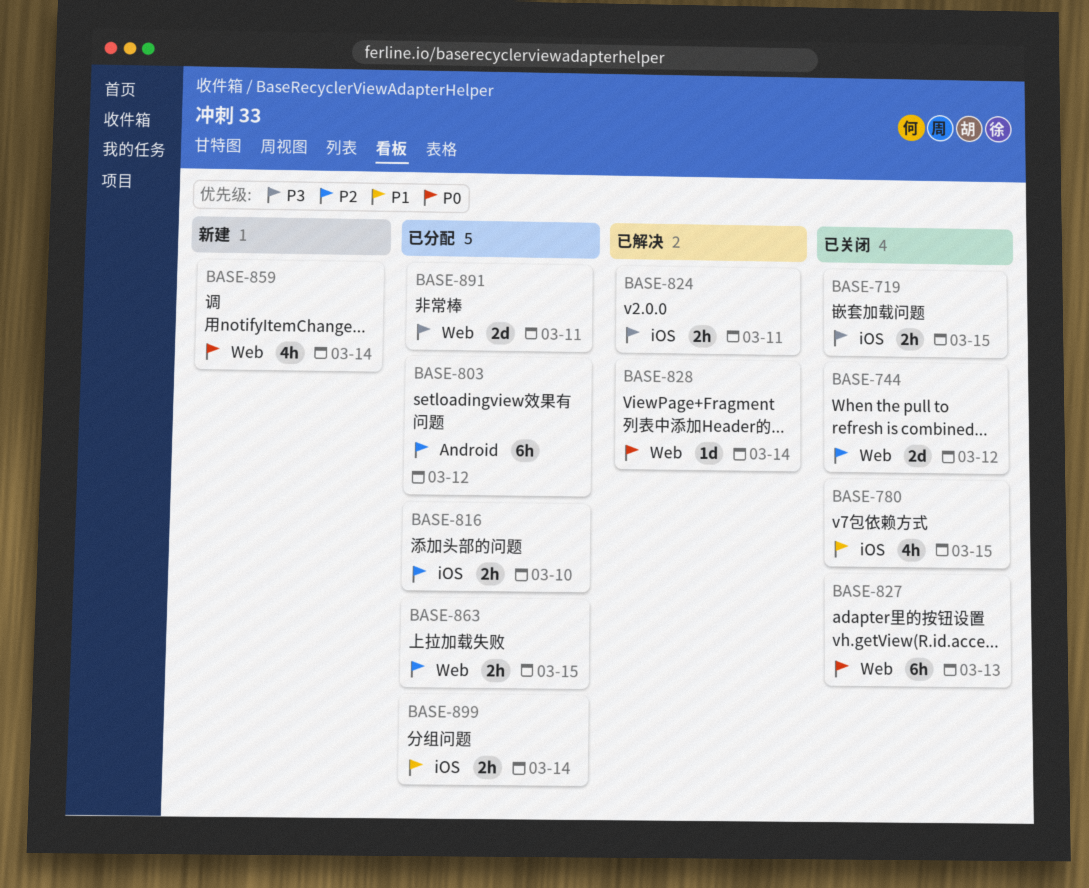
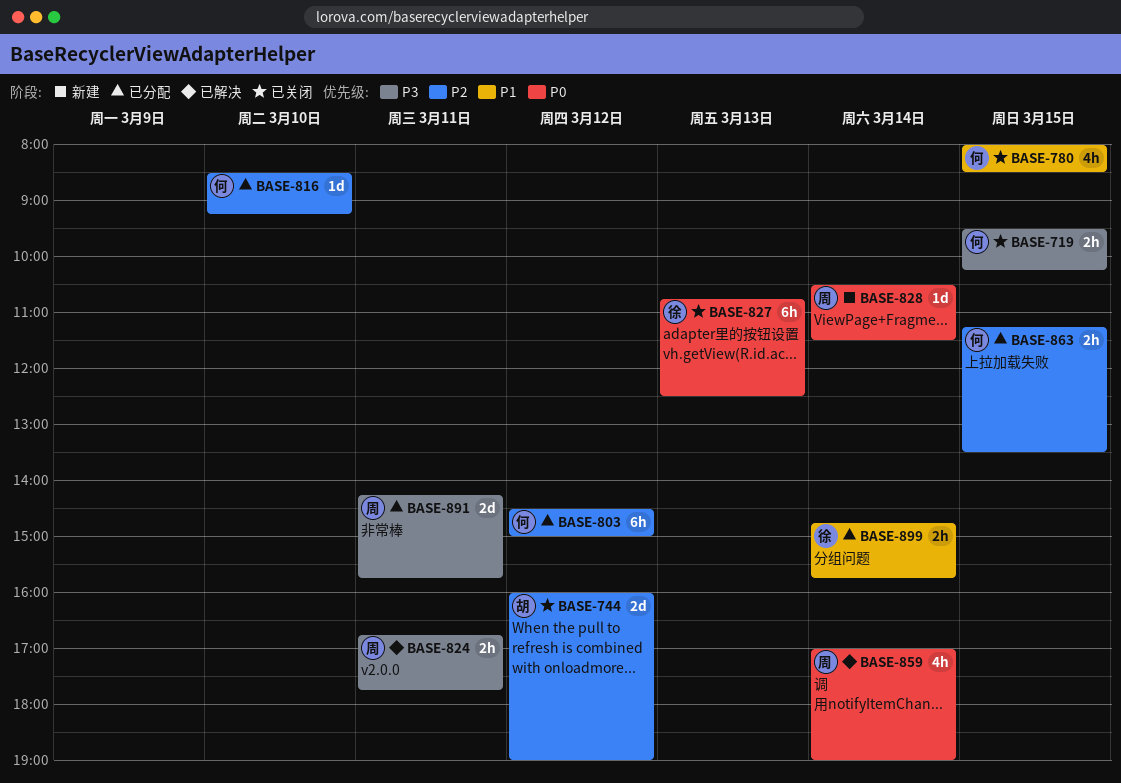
BASE-816, estimate: 2h -> 1d
BASE-828, status: 已解决 -> 新建
BASE-859, status: 新建 -> 已解决

